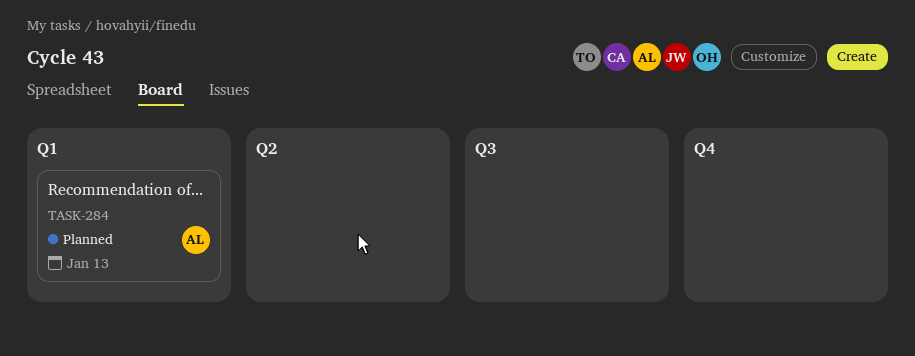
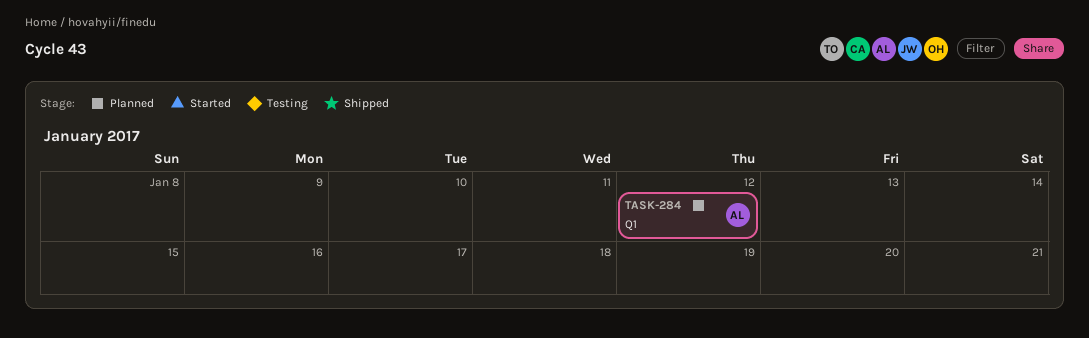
TASK-284, due: Jan 13 -> Jan 12

